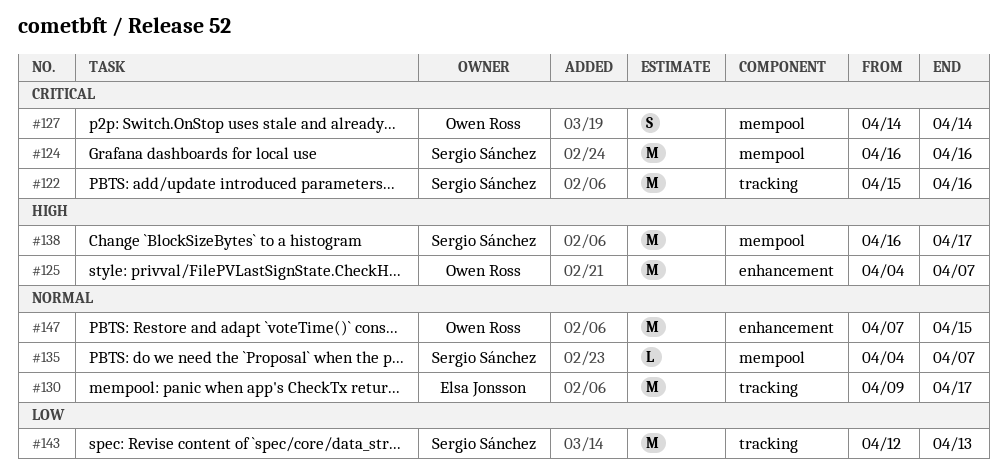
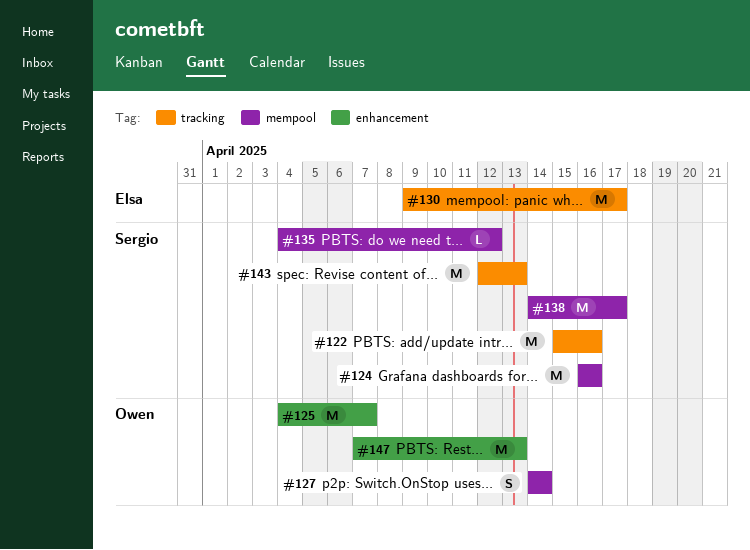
#135, due: Apr 7 -> Apr 12
#138, start: Apr 16 -> Apr 14
#147, due: Apr 15 -> Apr 13

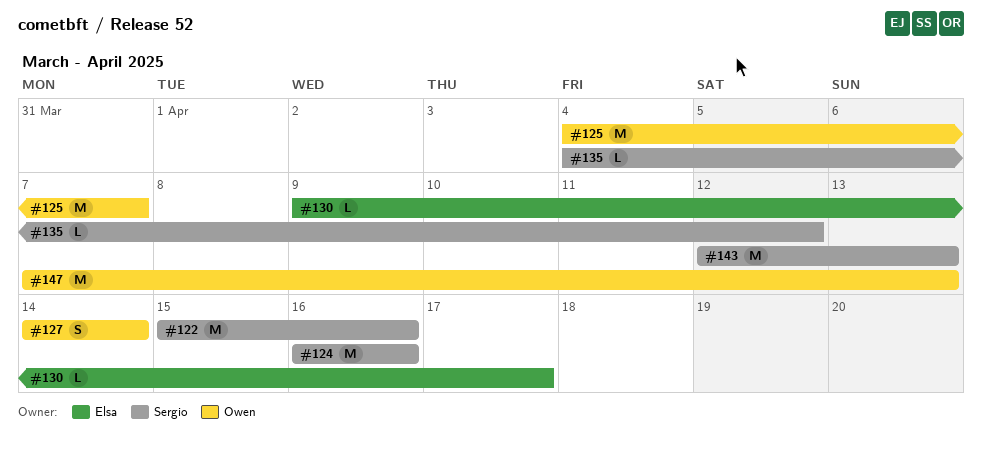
#130, estimate: M -> L
#138: present -> none

